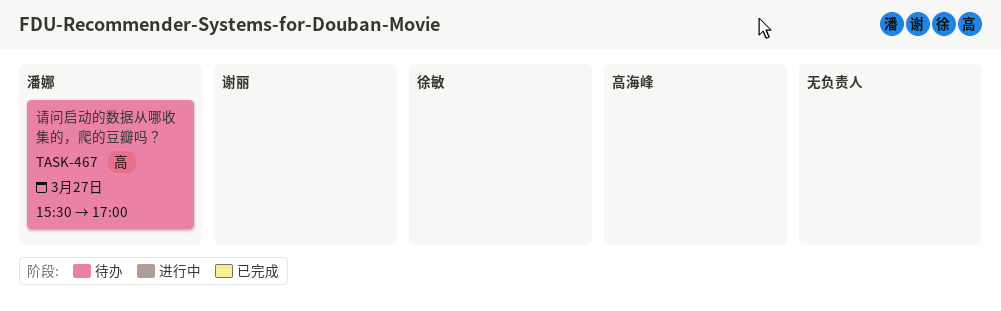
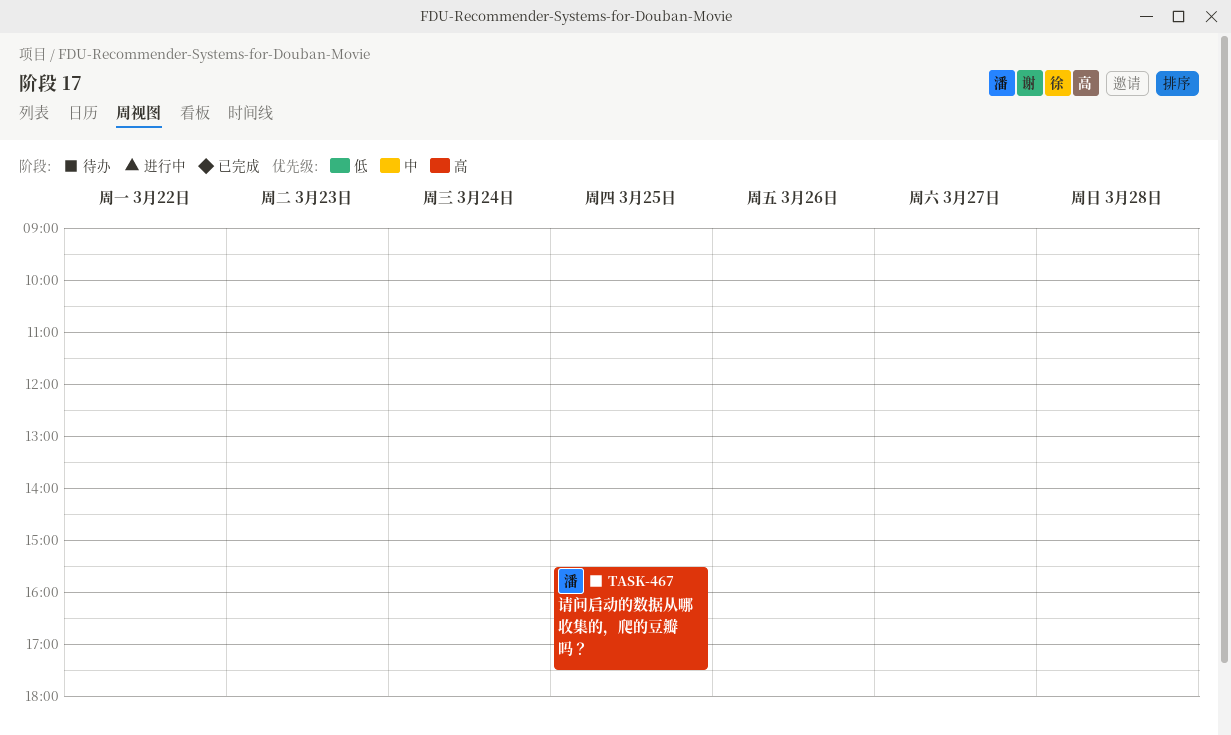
TASK-467, day: Mar 27 -> Mar 25
TASK-467, ends: 17:00 -> 17:30

